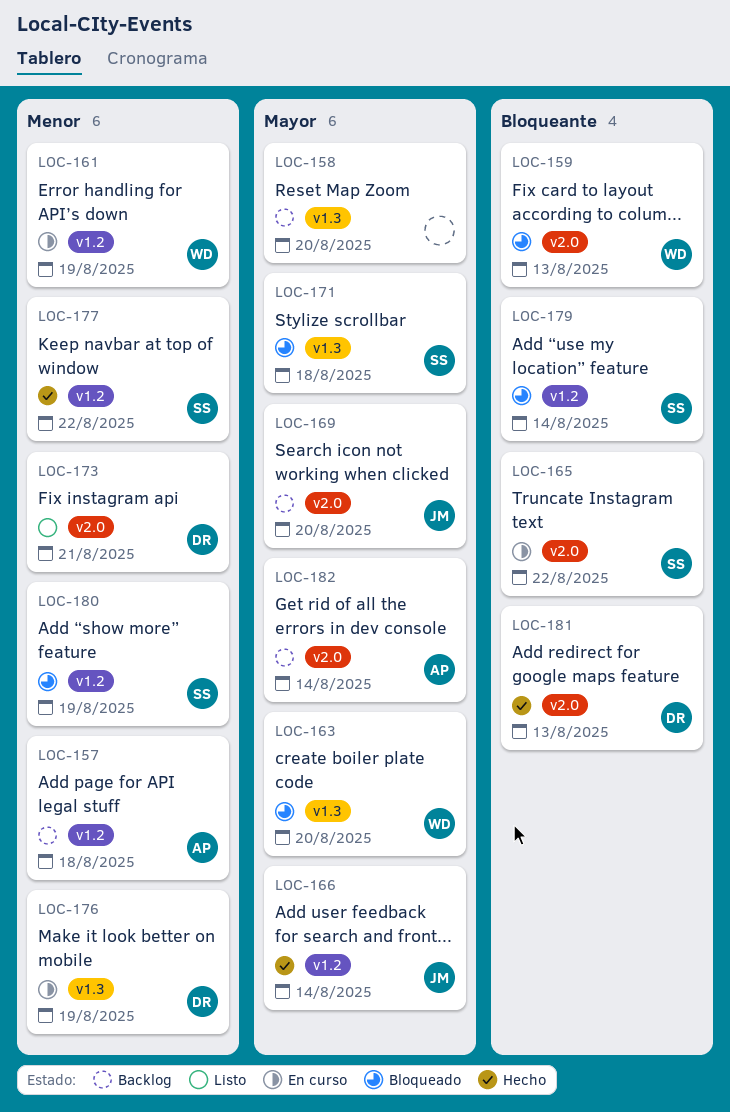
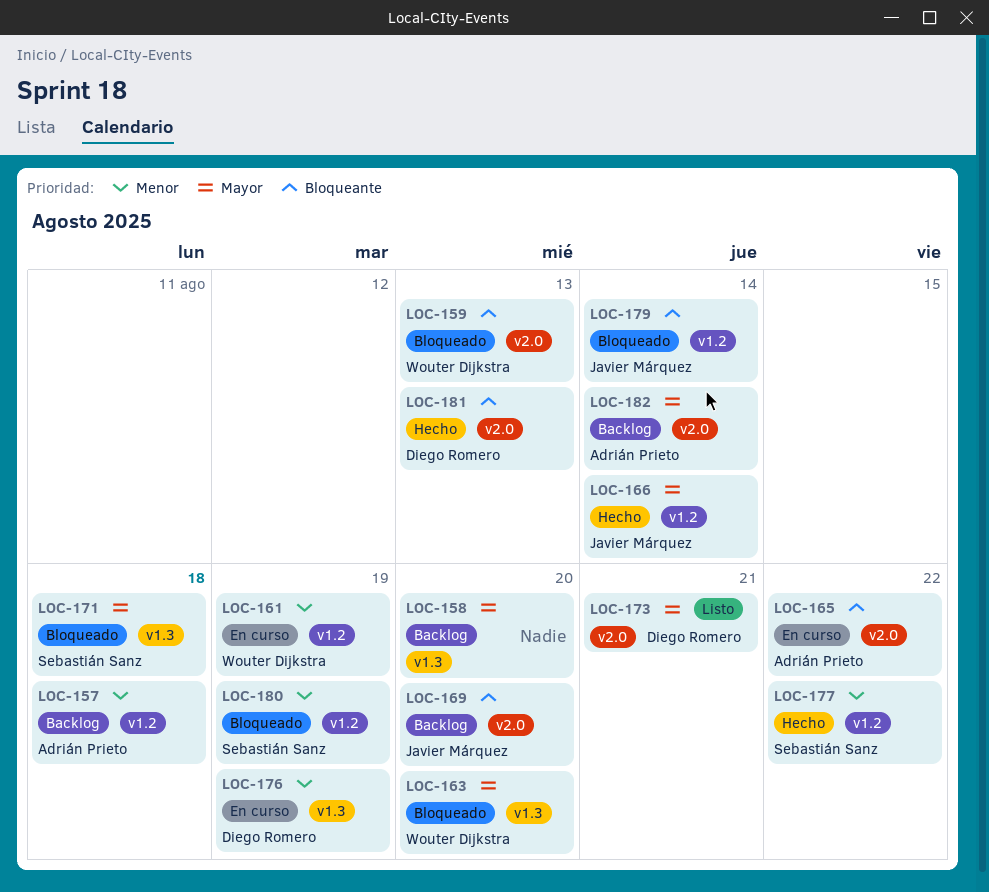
LOC-165, owner: Sebastián Sanz -> Adrián Prieto
LOC-169, priority: Mayor -> Bloqueante
LOC-173, priority: Menor -> Mayor
LOC-179, owner: Sebastián Sanz -> Javier Márquez

